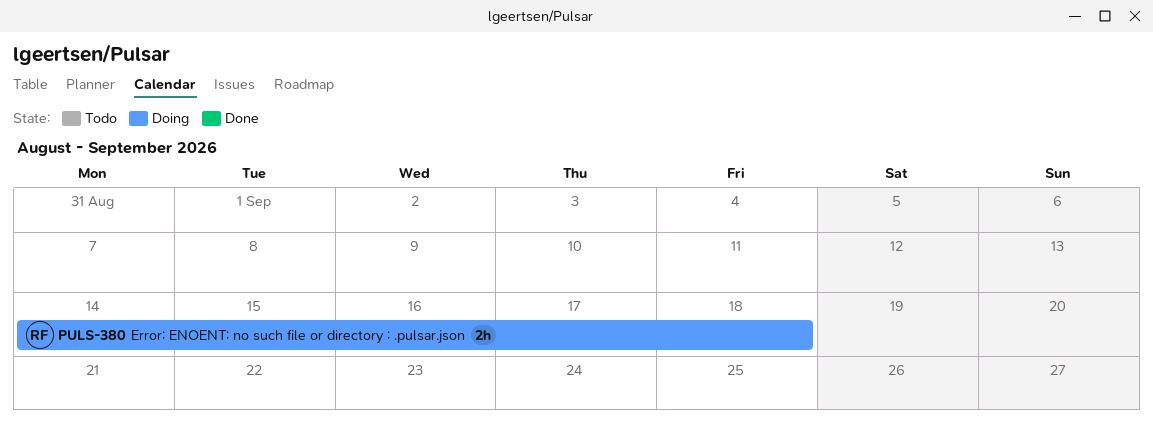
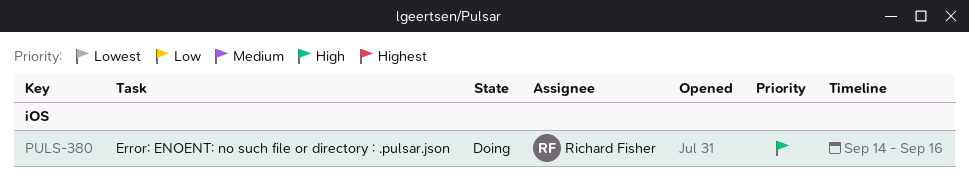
PULS-380, due: Sep 18 -> Sep 16

